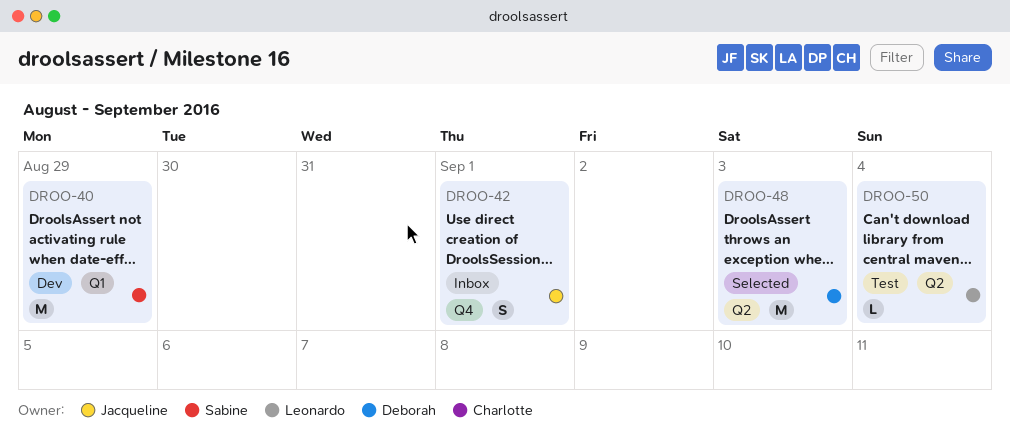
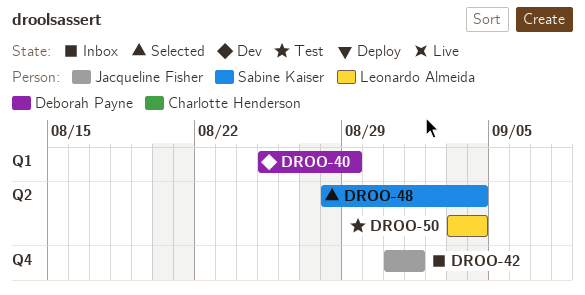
DROO-40, owner: Sabine Kaiser -> Deborah Payne
DROO-48, owner: Deborah Payne -> Sabine Kaiser
DROO-48, due: Sep 3 -> Sep 4

